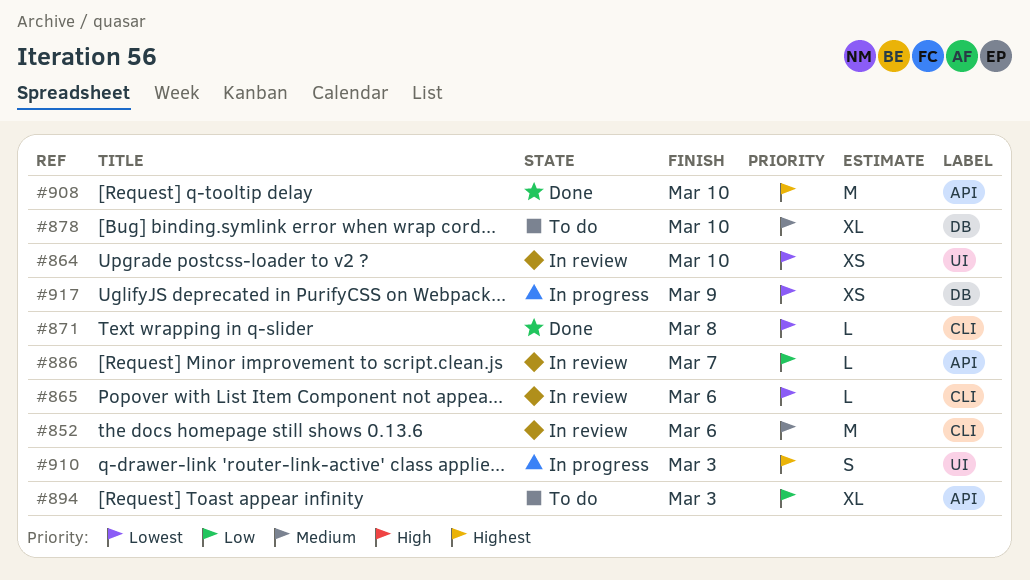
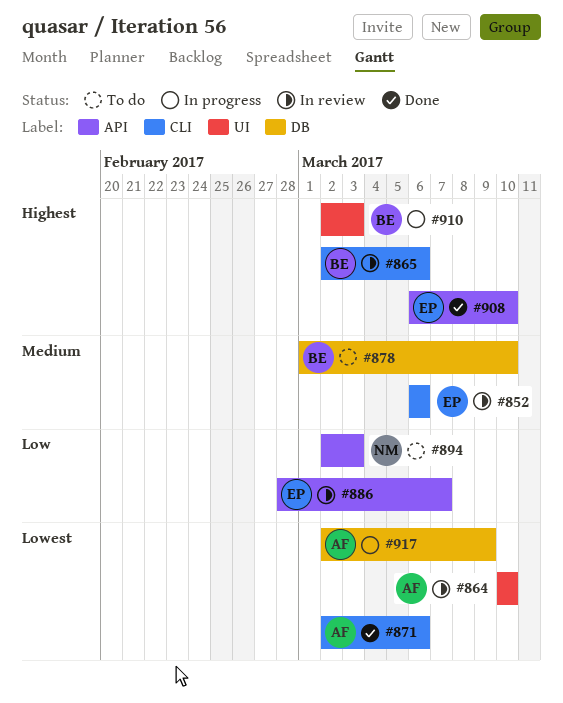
#865, priority: Lowest -> Highest
#871, due: Mar 8 -> Mar 6

